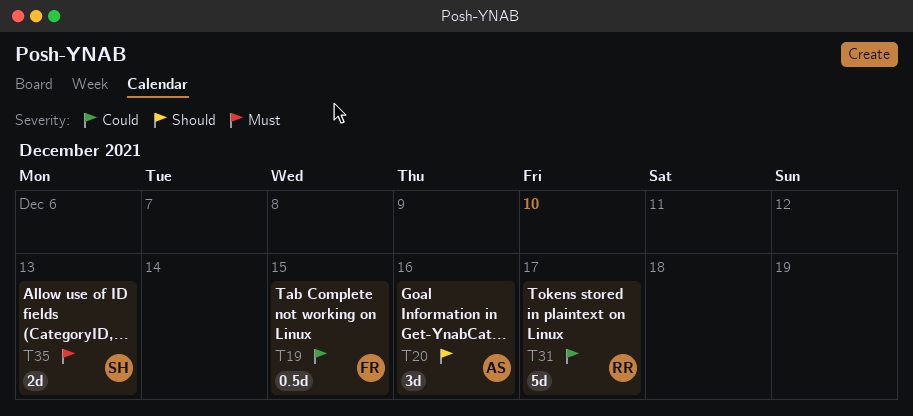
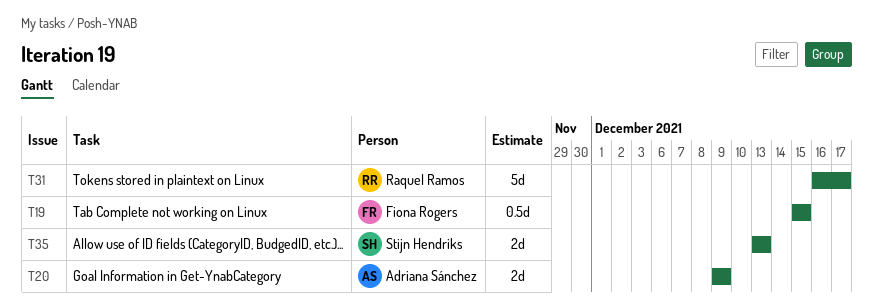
T20, estimate: 3d -> 2d
T20, due: Dec 16 -> Dec 9

